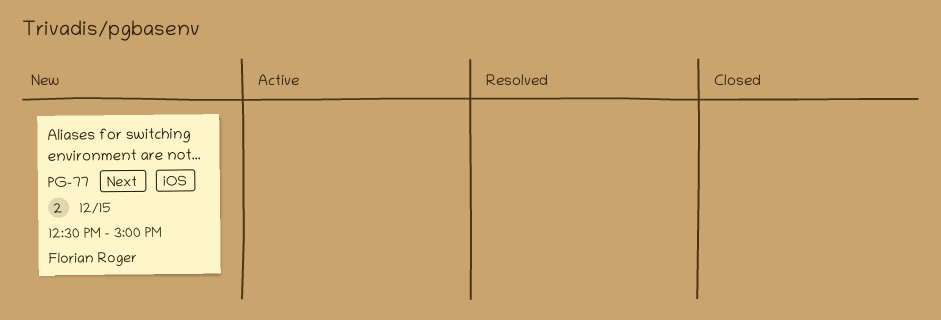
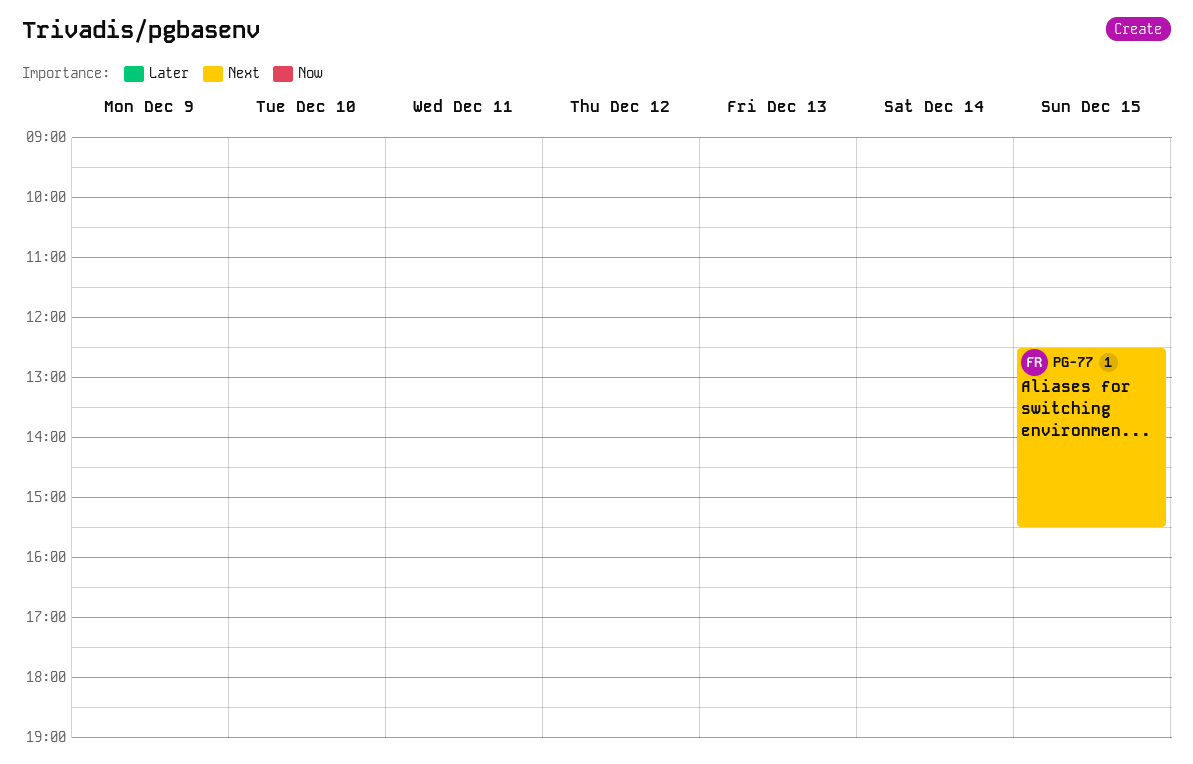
PG-77, estimate: 2 -> 1
PG-77, ends: 15:00 -> 15:30

